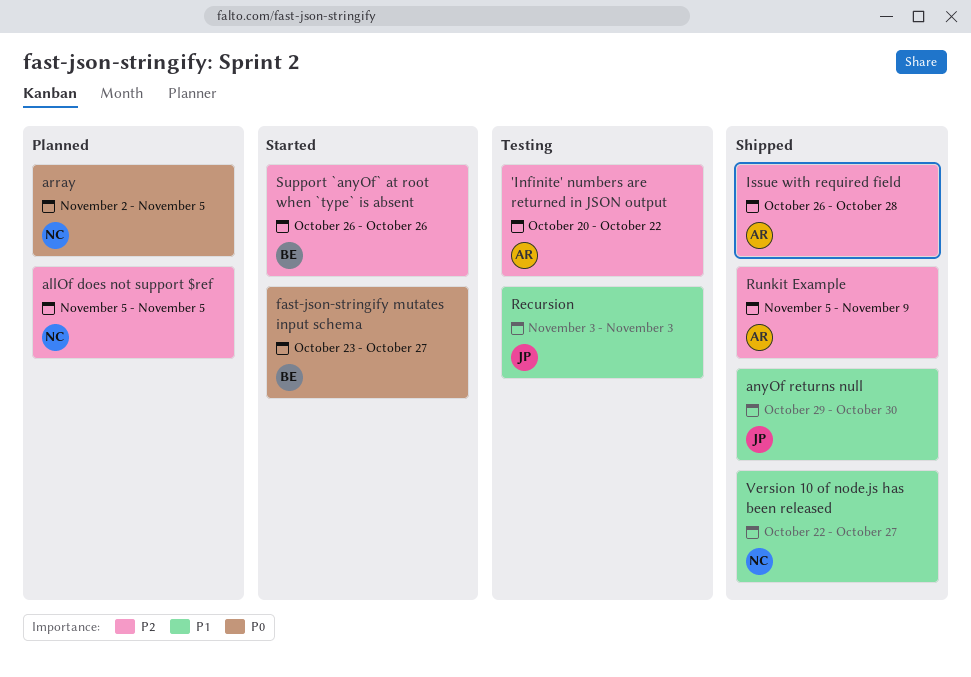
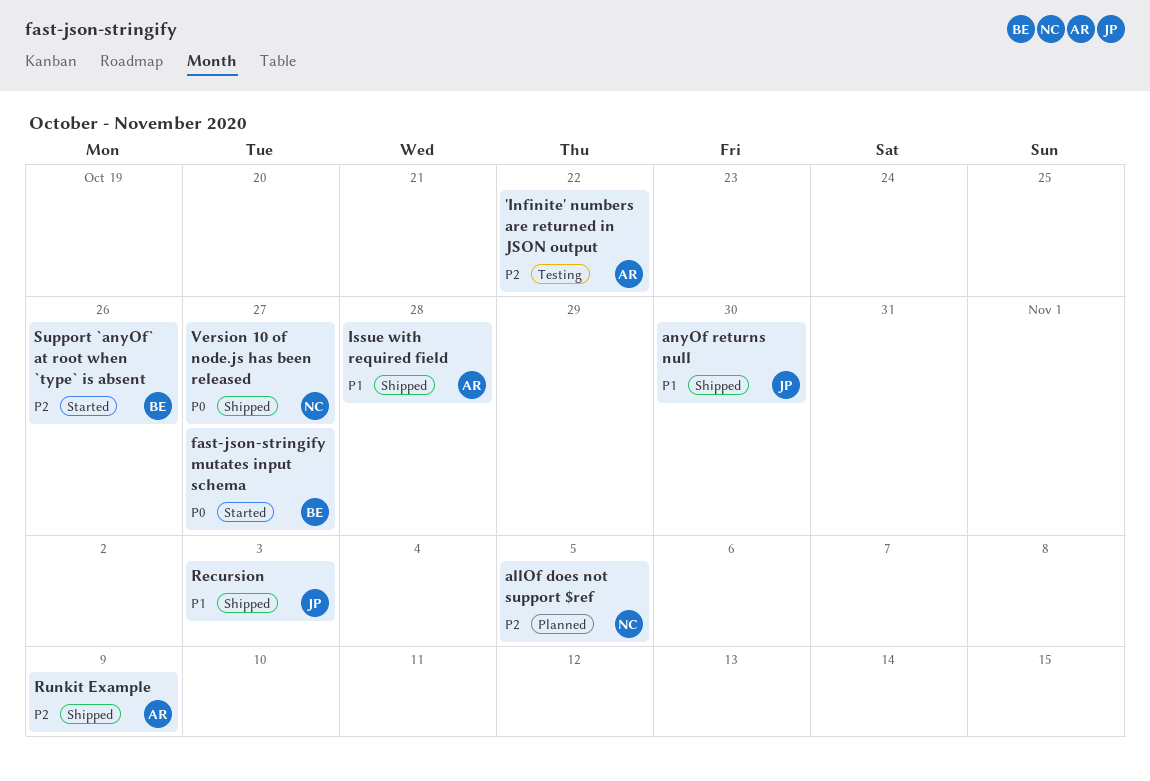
array: present -> none
Issue with required field, priority: P2 -> P1
Recursion, status: Testing -> Shipped
Version 10 of node.js has been released, priority: P1 -> P0

